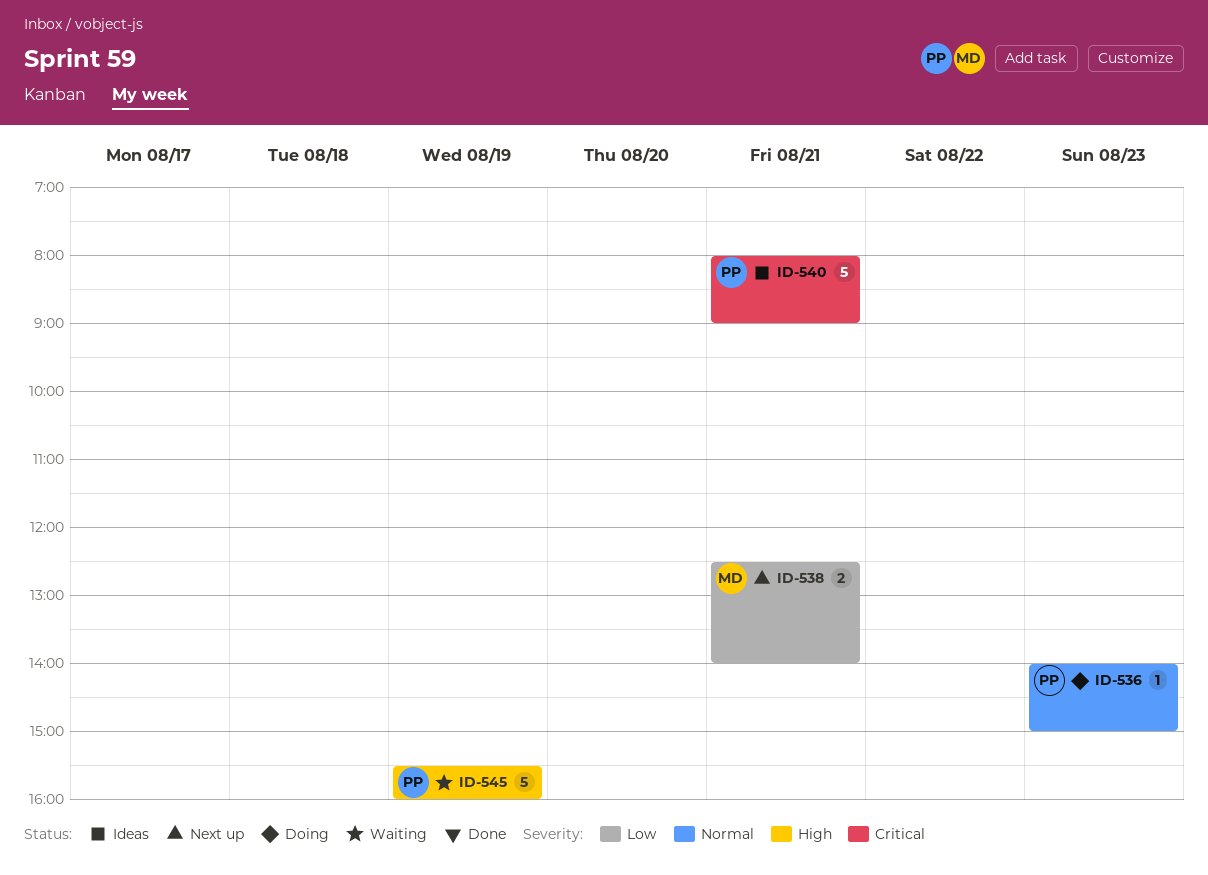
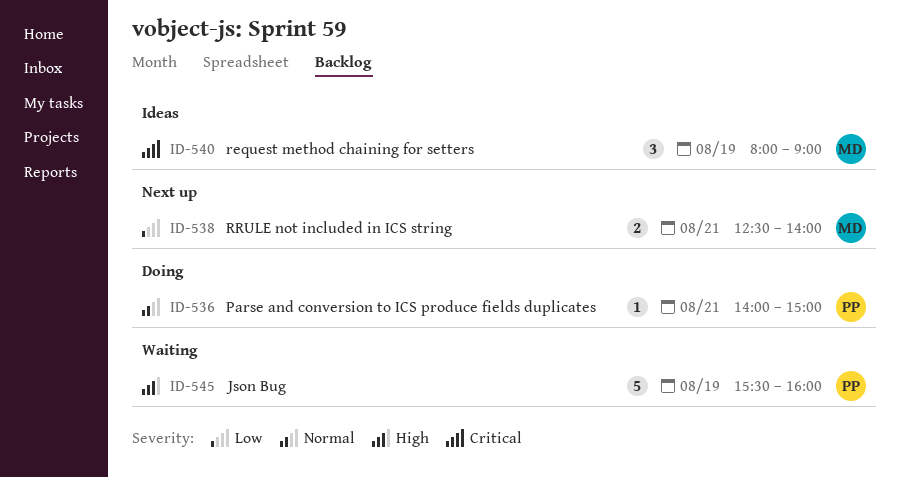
ID-536, day: Aug 23 -> Aug 21
ID-540, owner: PP -> MD
ID-540, estimate: 5 -> 3
ID-540, day: Aug 21 -> Aug 19

